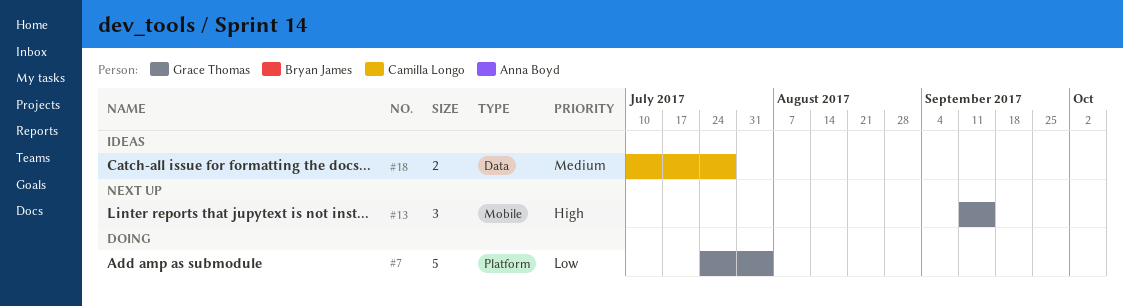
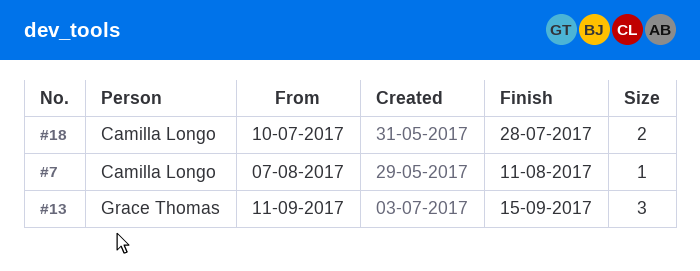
#7, owner: Grace Thomas -> Camilla Longo
#7, estimate: 5 -> 1
#7, start: Jul 24 -> Aug 7
#7, due: Aug 4 -> Aug 11

